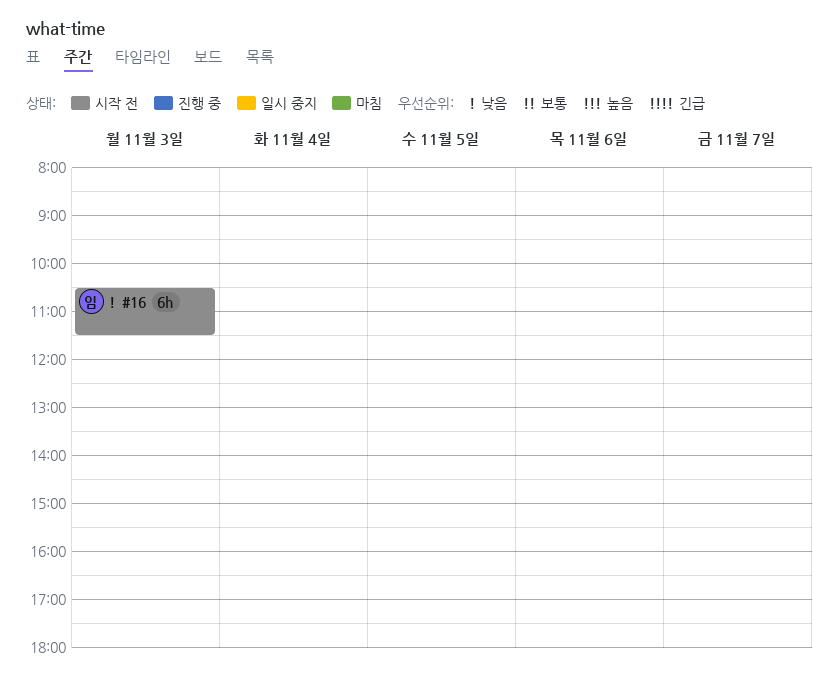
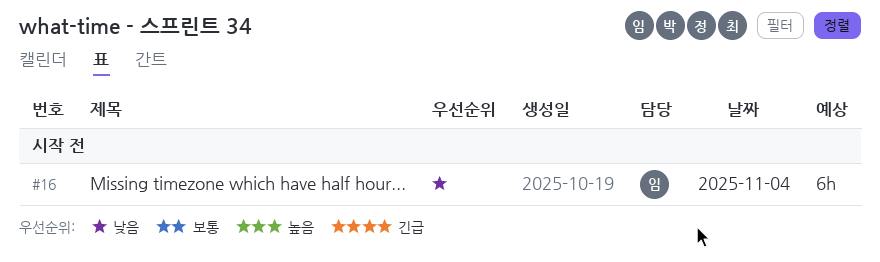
#16, day: Nov 3 -> Nov 4

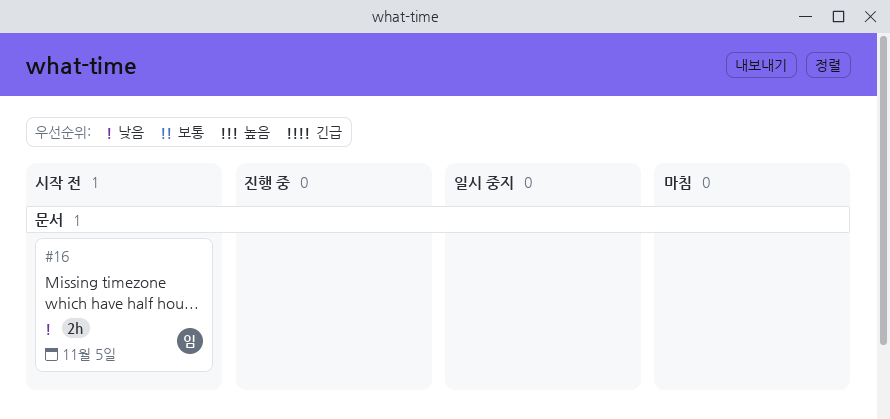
#16, estimate: 6h -> 2h
#16, day: Nov 4 -> Nov 5

